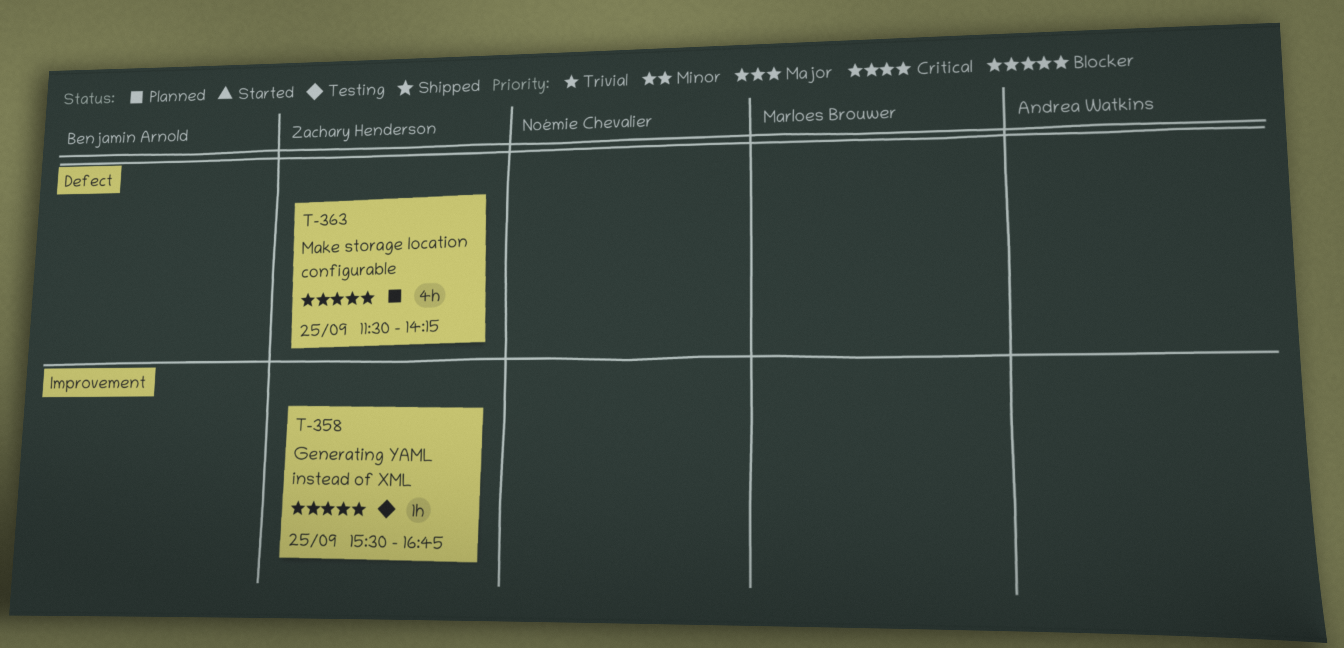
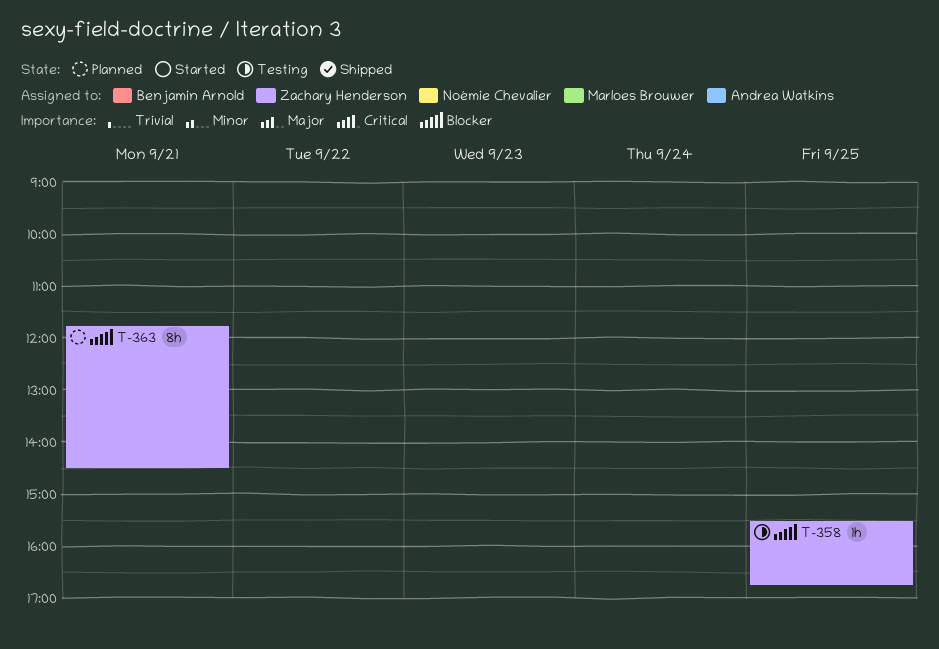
T-363, estimate: 4h -> 8h
T-363, day: Sep 25 -> Sep 21
T-363, begins: 11:30 -> 11:45
T-363, ends: 14:15 -> 14:30

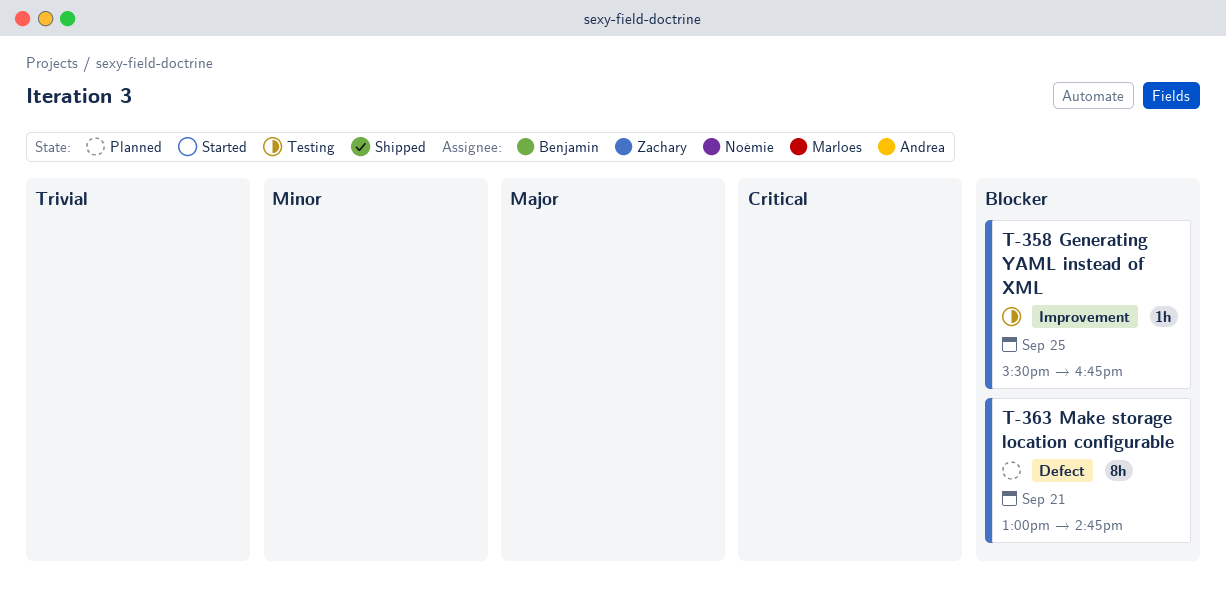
T-363, begins: 11:45 -> 13:00
T-363, ends: 14:30 -> 14:45

